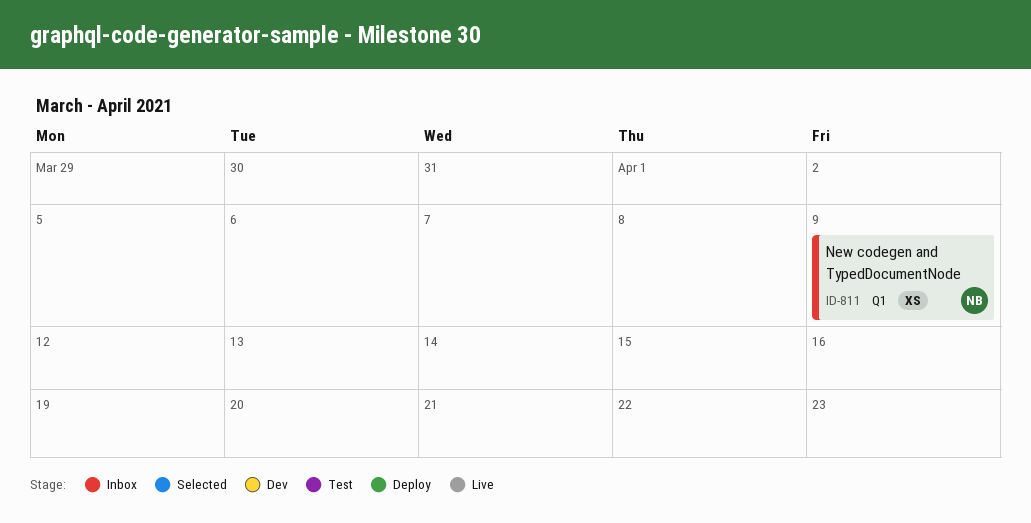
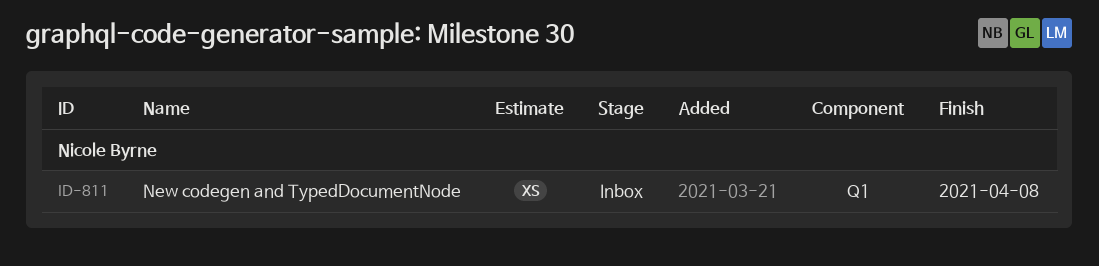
ID-811, due: Apr 9 -> Apr 8

